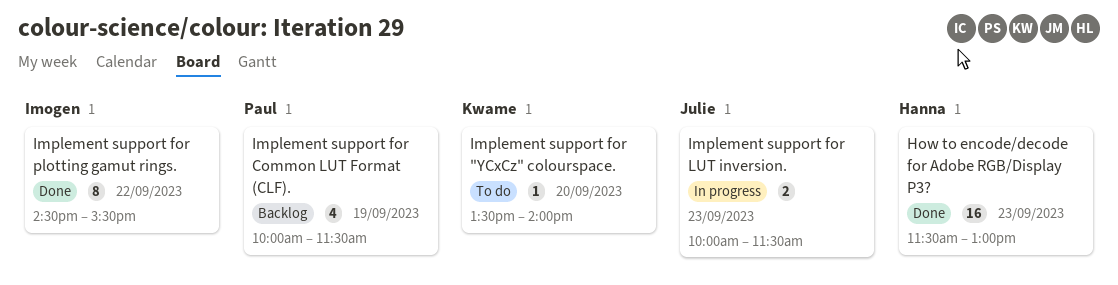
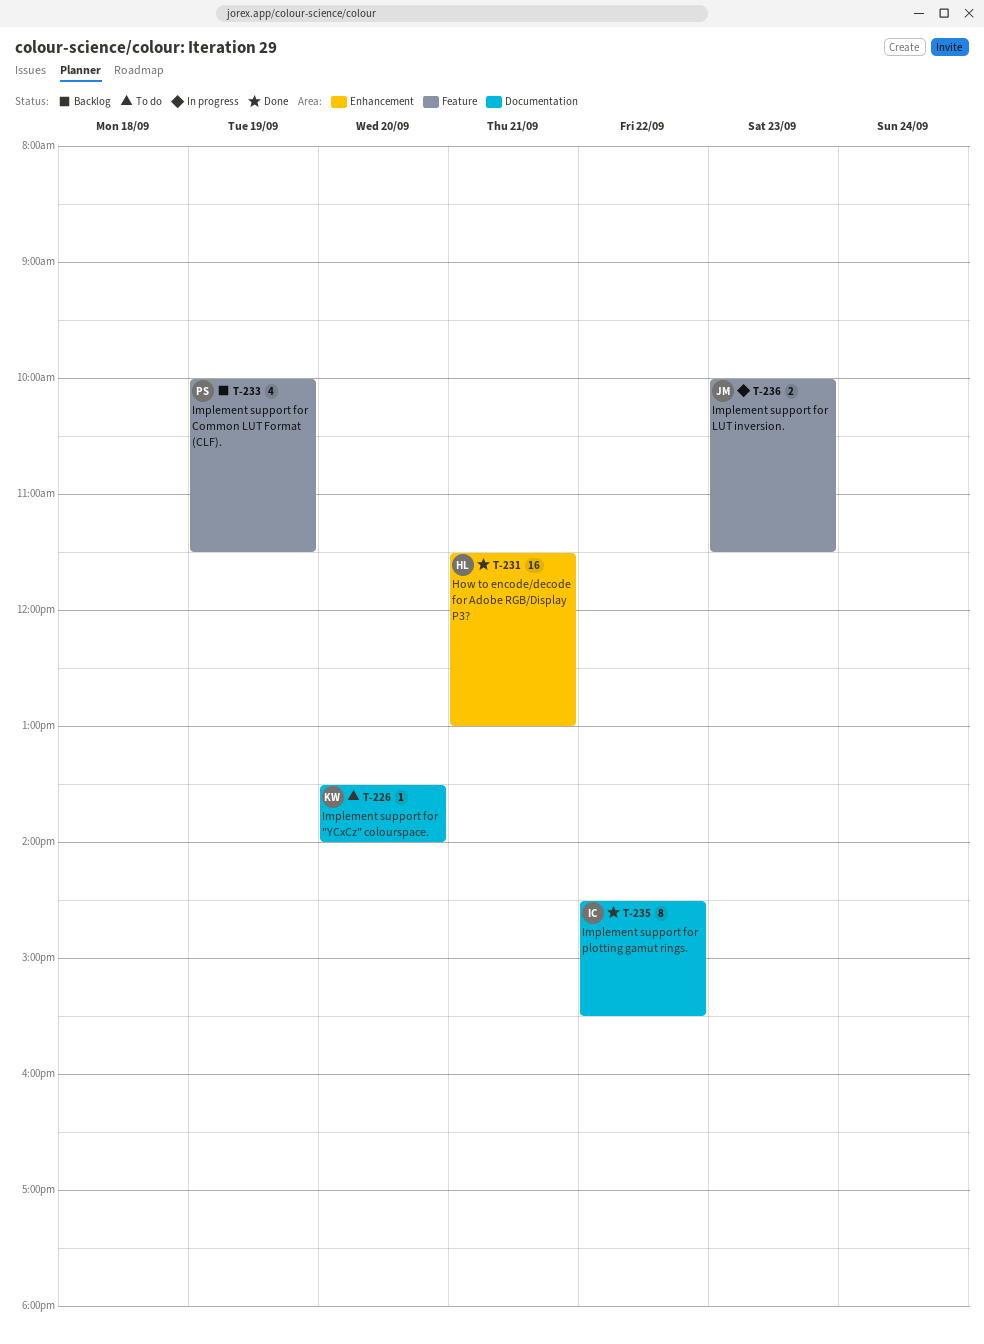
How to encode/decode for Adobe RGB/Display P3?, day: Sep 23 -> Sep 21

